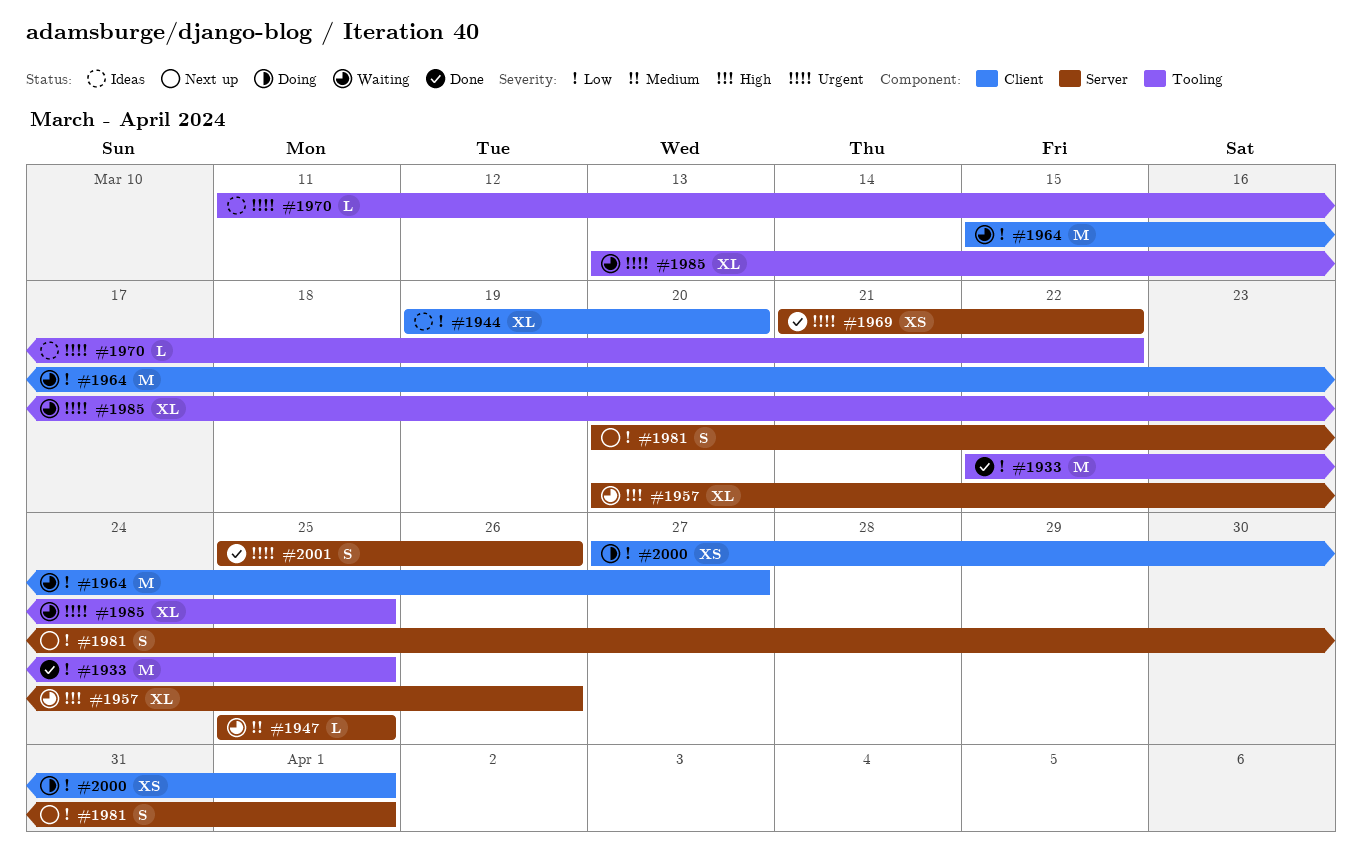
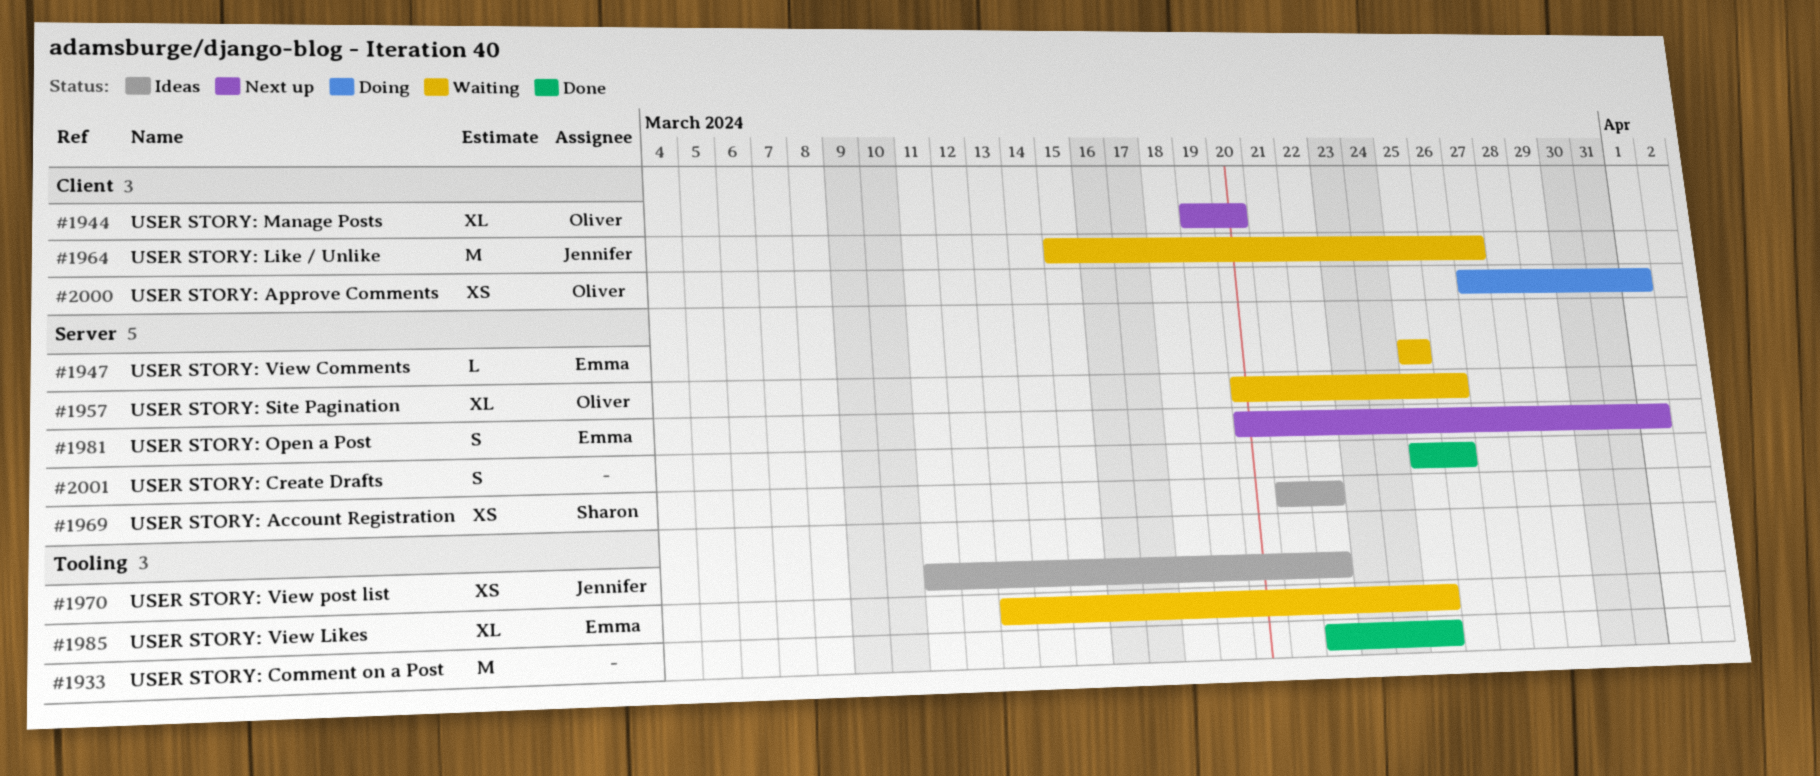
#1944, status: Ideas -> Next up
#1969, status: Done -> Ideas
#1970, estimate: L -> XS

